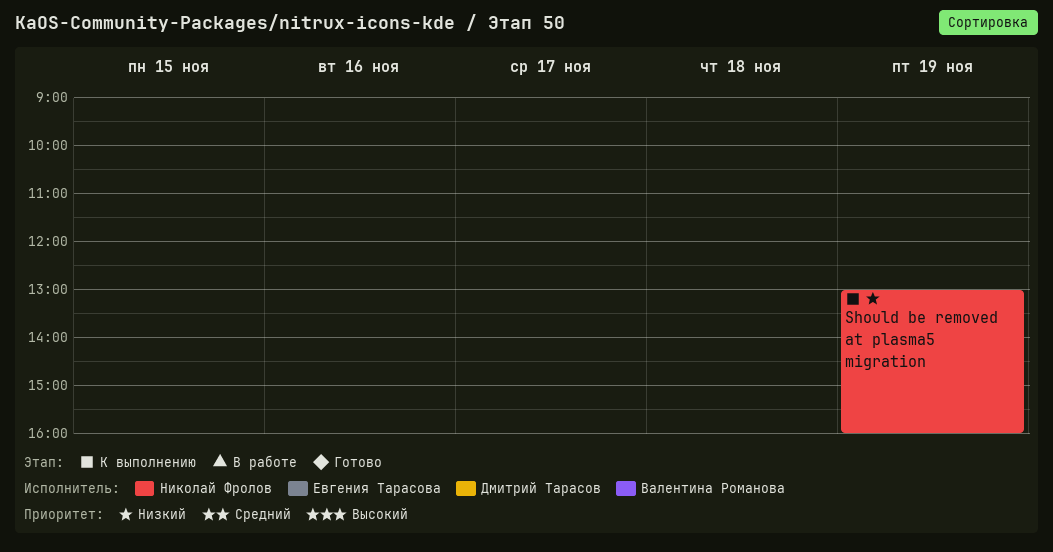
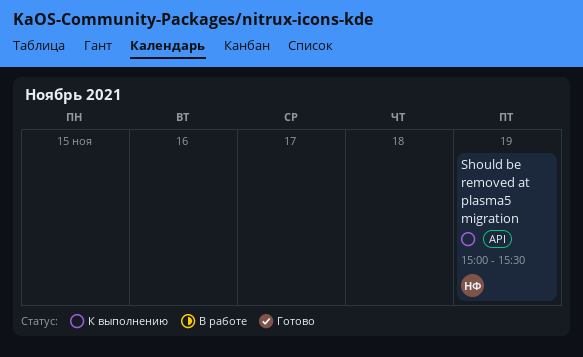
Should be removed at plasma5 migration, begins: 13:00 -> 15:00
Should be removed at plasma5 migration, ends: 16:00 -> 15:30

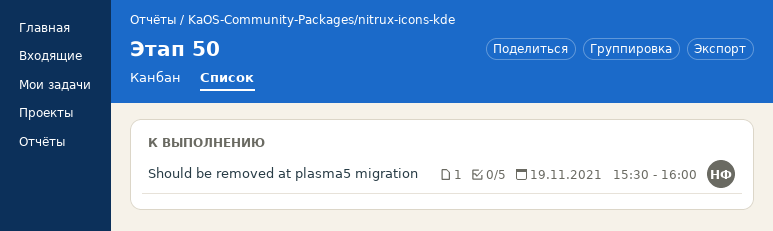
Should be removed at plasma5 migration, begins: 15:00 -> 15:30
Should be removed at plasma5 migration, ends: 15:30 -> 16:00

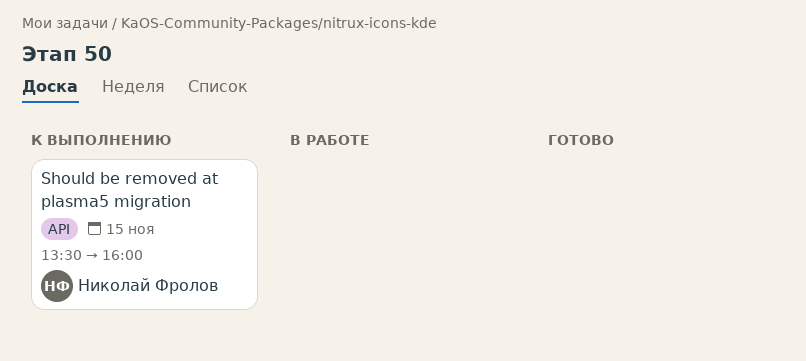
Should be removed at plasma5 migration, day: Nov 19 -> Nov 15
Should be removed at plasma5 migration, begins: 15:30 -> 13:30

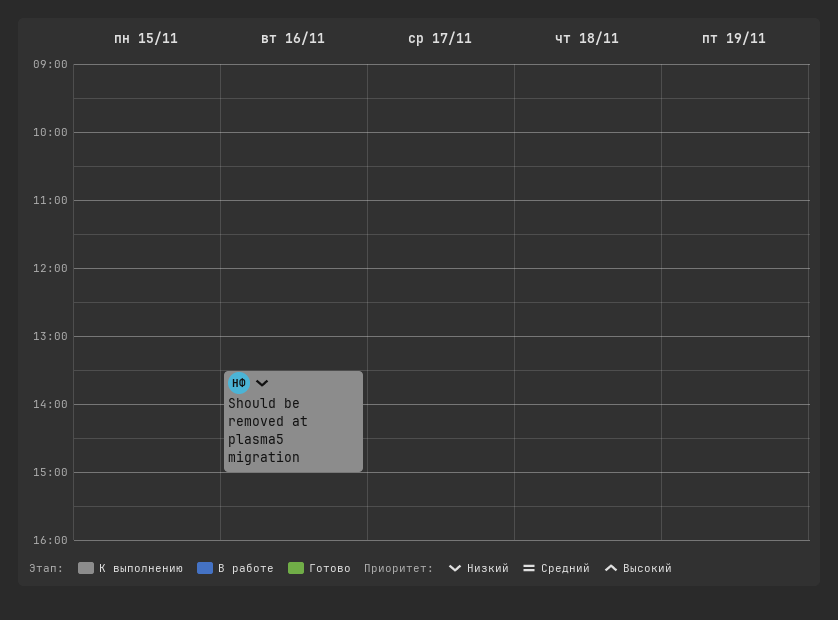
Should be removed at plasma5 migration, day: Nov 15 -> Nov 16
Should be removed at plasma5 migration, ends: 16:00 -> 15:00

